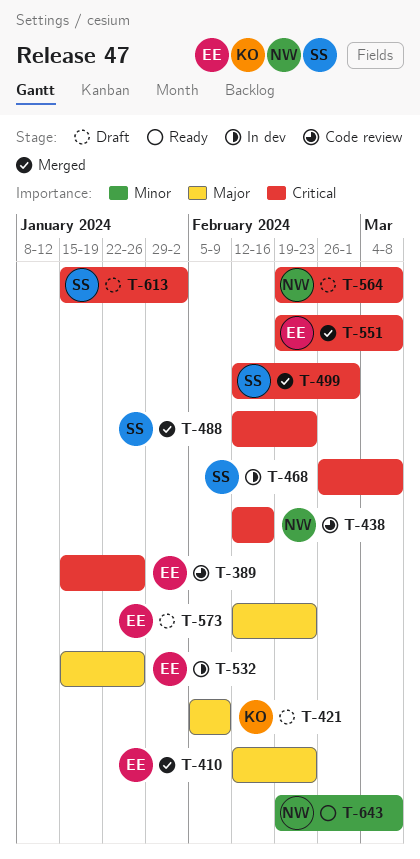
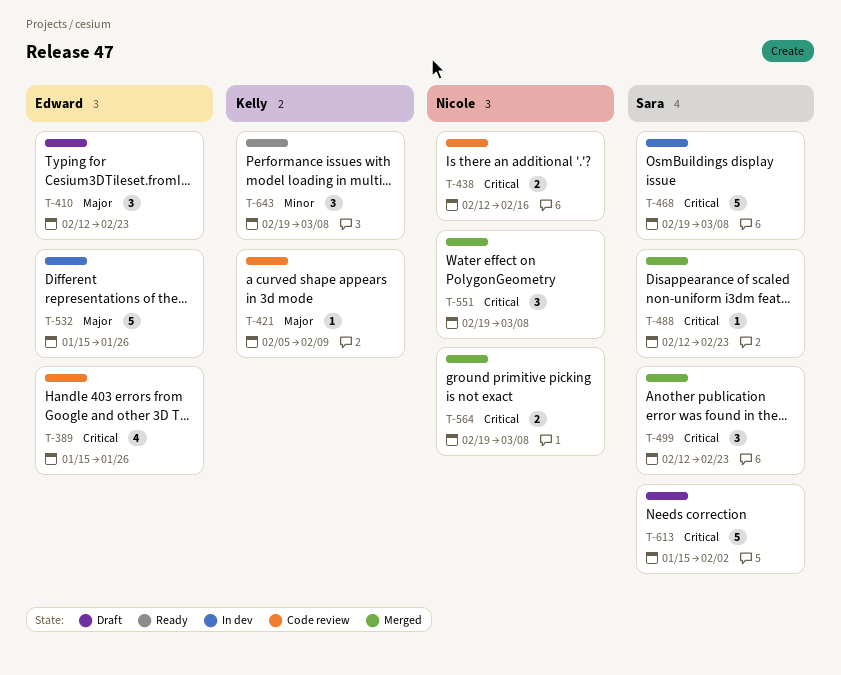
T-410, status: Merged -> Draft
T-421, status: Draft -> Code review
T-468, start: Feb 26 -> Feb 19
T-499, due: Mar 1 -> Feb 23
T-551, owner: Edward -> Nicole
T-564, status: Draft -> Merged
T-573: present -> none
T-643, owner: Nicole -> Kelly

